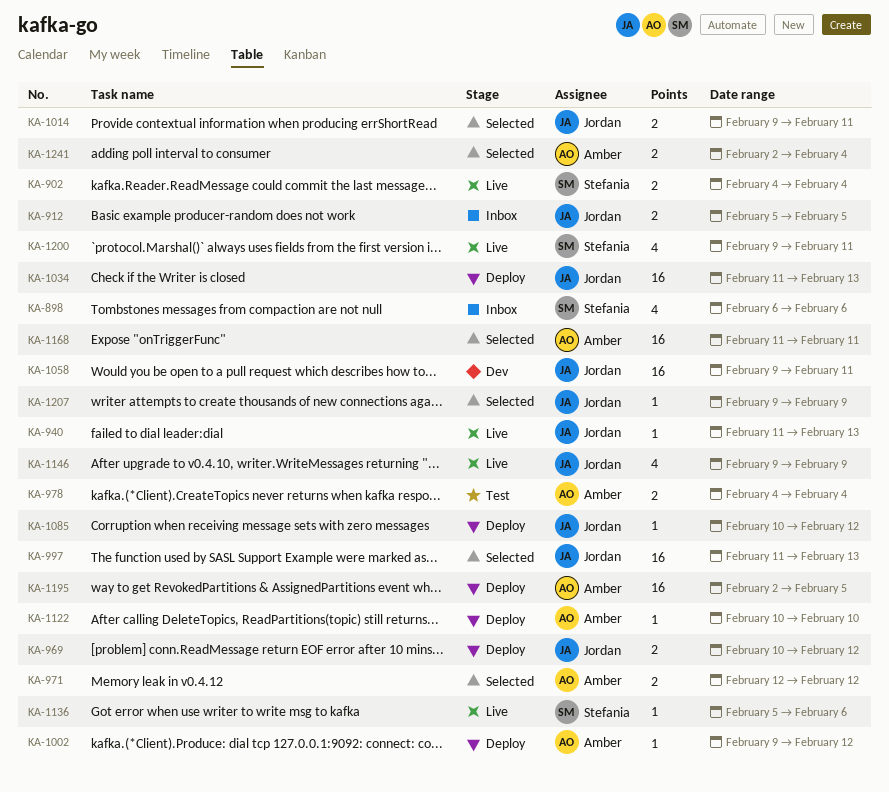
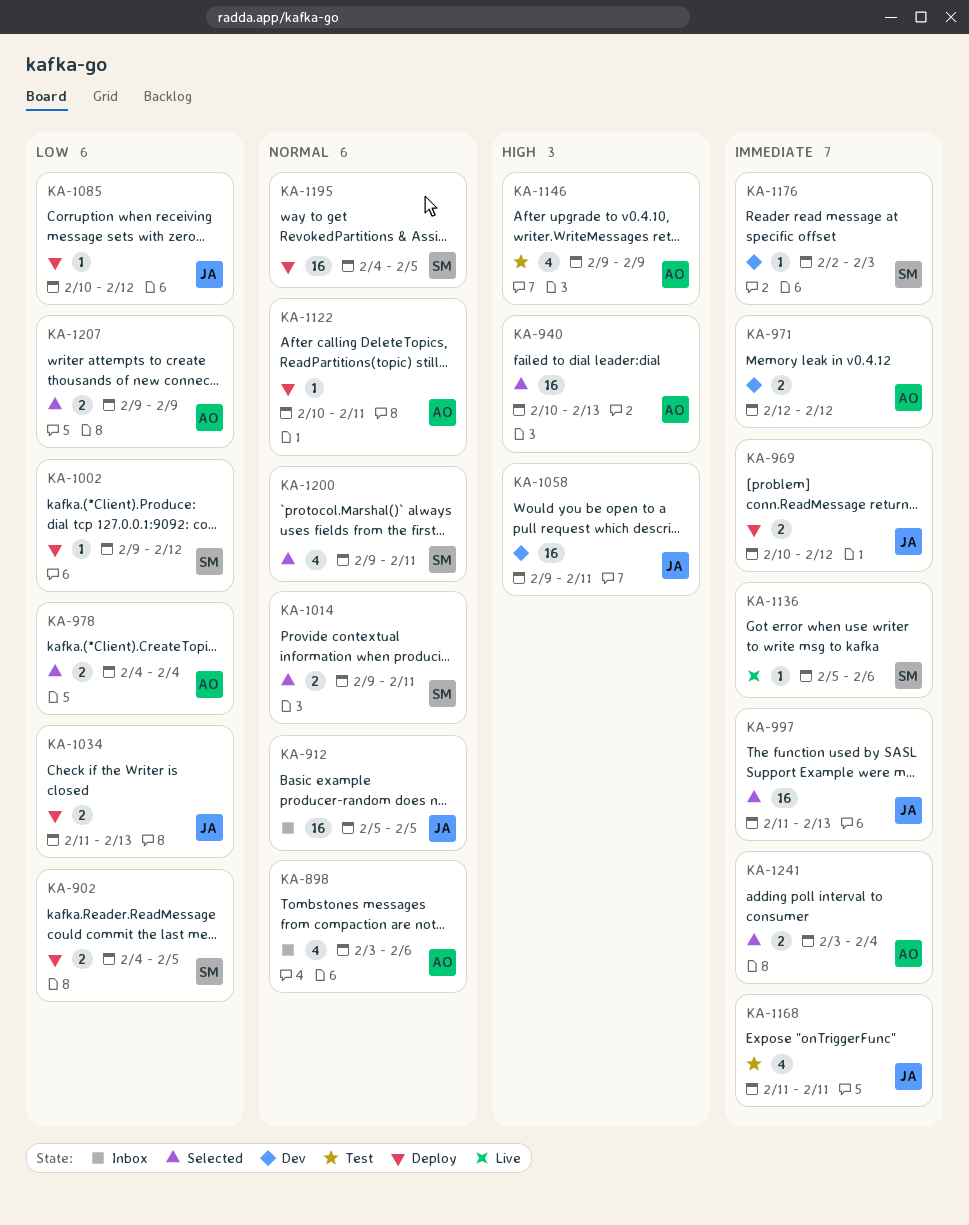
KA-898, owner: Stefania -> Amber
KA-898, start: Feb 6 -> Feb 3
KA-902, status: Live -> Deploy
KA-902, due: Feb 4 -> Feb 5
KA-912, estimate: 2 -> 16
KA-940, status: Live -> Selected
KA-940, owner: Jordan -> Amber
KA-940, estimate: 1 -> 16
KA-940, start: Feb 11 -> Feb 10
KA-971, status: Selected -> Dev
KA-978, status: Test -> Selected
KA-1002, owner: Amber -> Stefania
KA-1014, owner: Jordan -> Stefania
KA-1034, estimate: 16 -> 2
KA-1122, due: Feb 10 -> Feb 11
KA-1146, status: Live -> Test
KA-1146, owner: Jordan -> Amber
KA-1168, status: Selected -> Test
KA-1168, owner: Amber -> Jordan
KA-1168, estimate: 16 -> 4
KA-1176: none -> present
KA-1195, owner: Amber -> Stefania
KA-1195, start: Feb 2 -> Feb 4
KA-1200, status: Live -> Selected
KA-1207, owner: Jordan -> Amber
KA-1207, estimate: 1 -> 2
KA-1241, start: Feb 2 -> Feb 3

